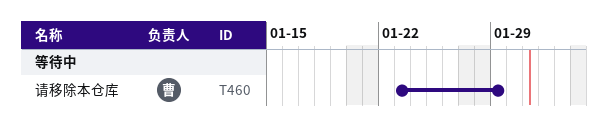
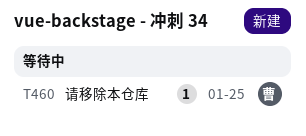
T460, due: Jan 29 -> Jan 25

